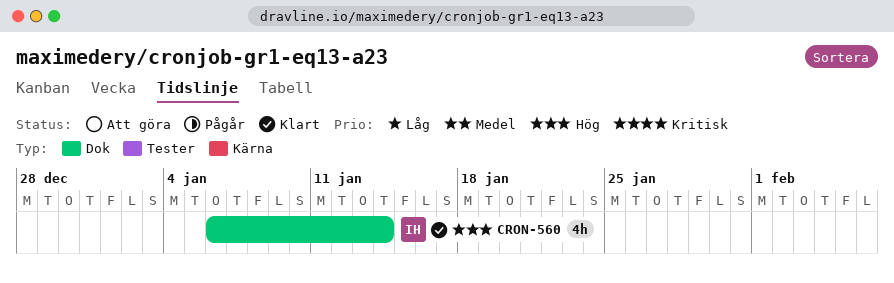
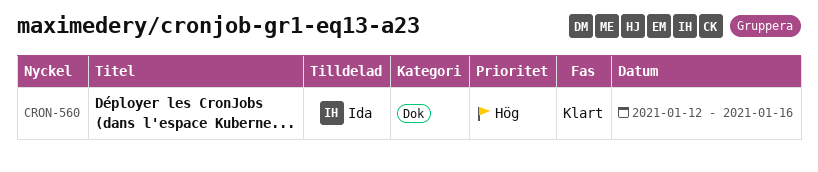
CRON-560, start: Jan 6 -> Jan 12
CRON-560, due: Jan 14 -> Jan 16

